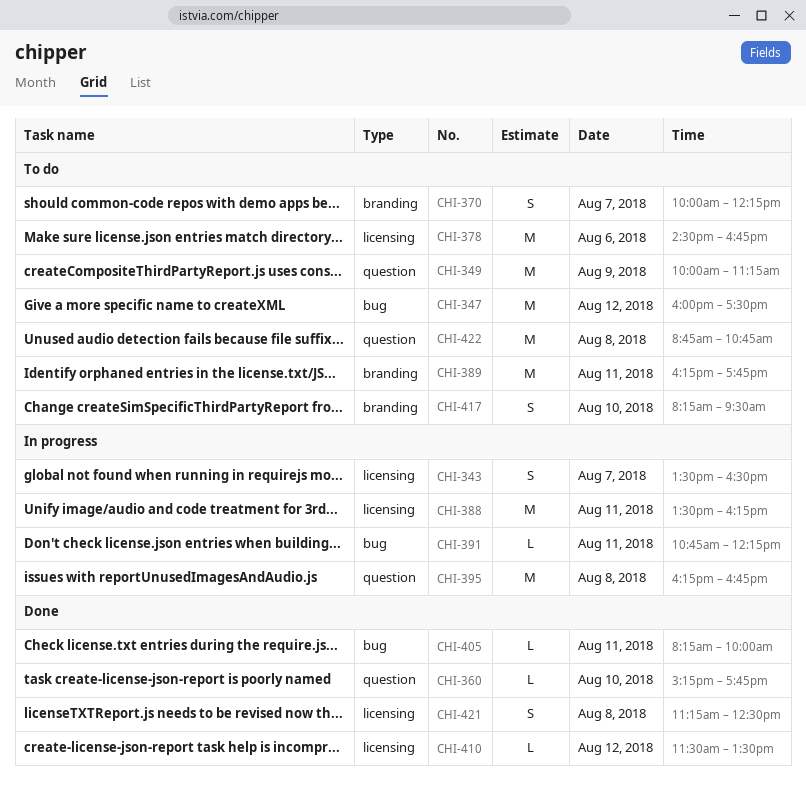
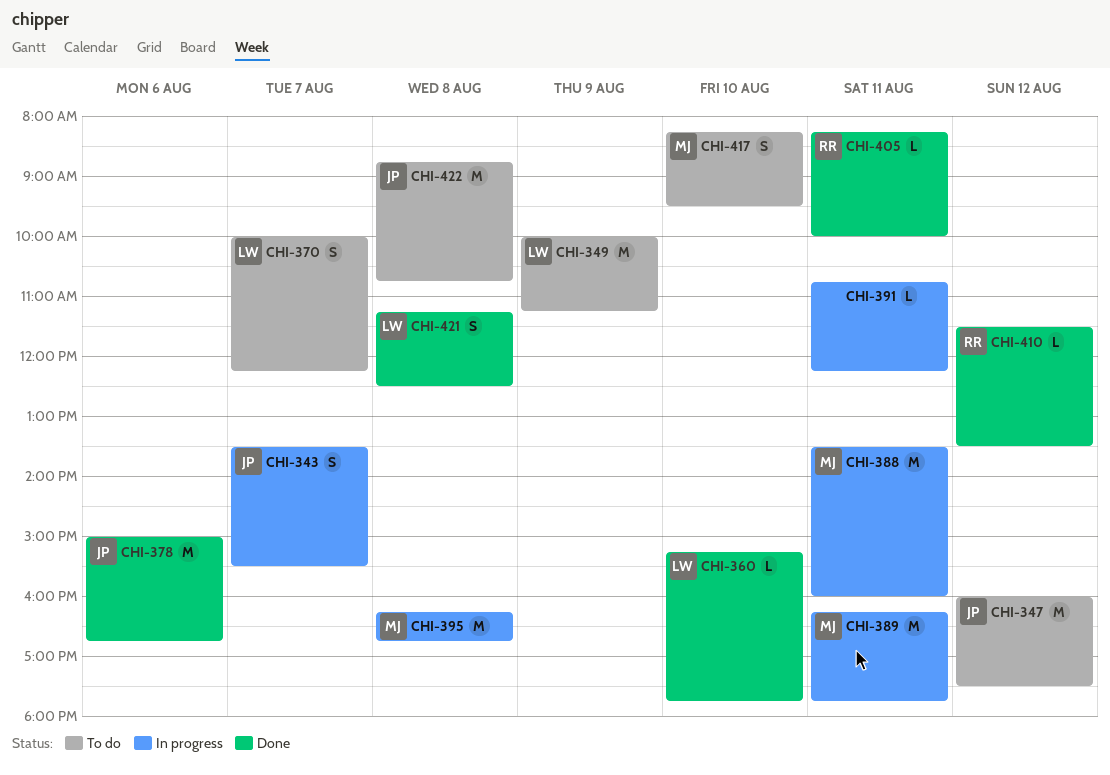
CHI-343, ends: 16:30 -> 15:30
CHI-378, status: To do -> Done
CHI-378, begins: 14:30 -> 15:00
CHI-388, ends: 16:15 -> 16:00
CHI-389, status: To do -> In progress

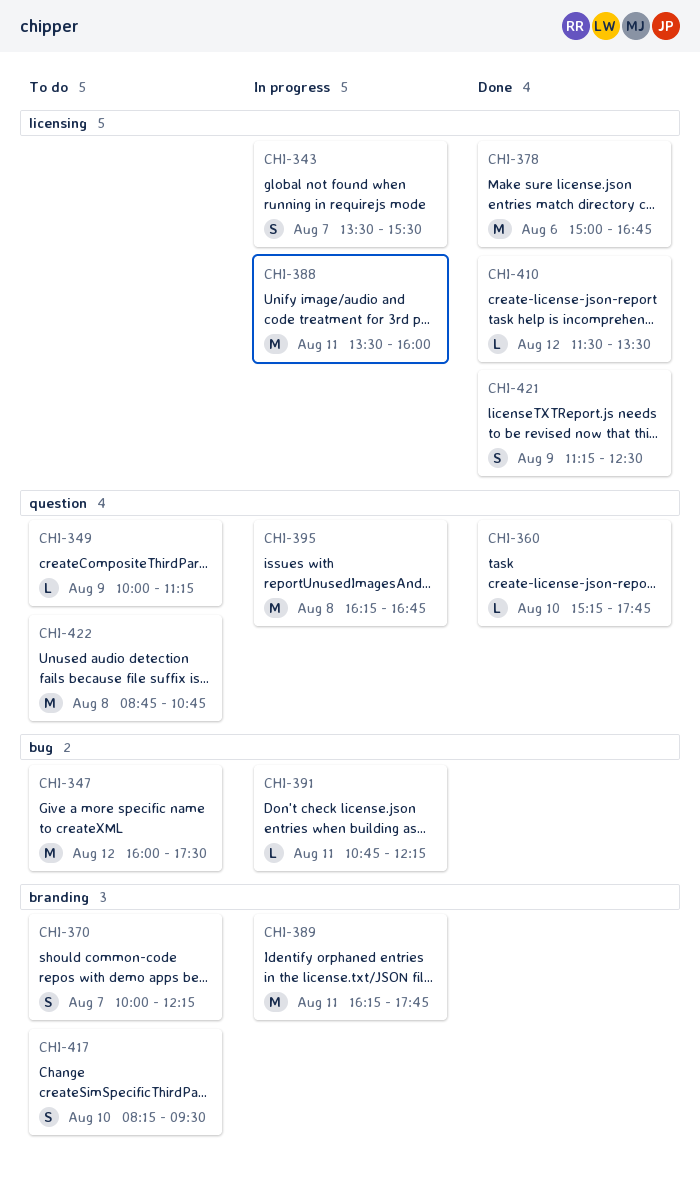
CHI-349, estimate: M -> L
CHI-405: present -> none
CHI-421, day: Aug 8 -> Aug 9

